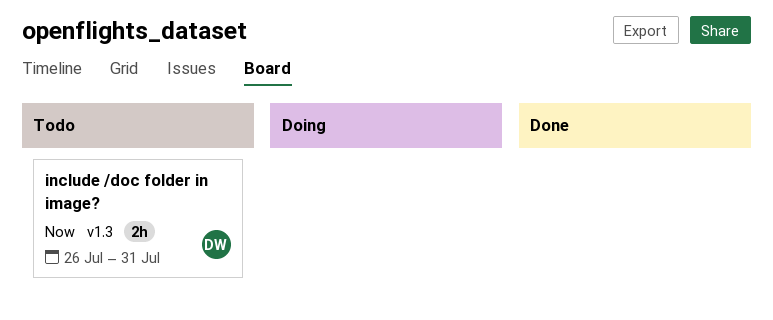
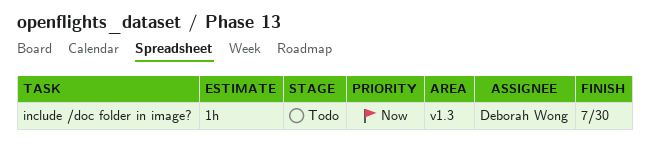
include /doc folder in image?, estimate: 2h -> 1h
include /doc folder in image?, due: Jul 31 -> Jul 30

